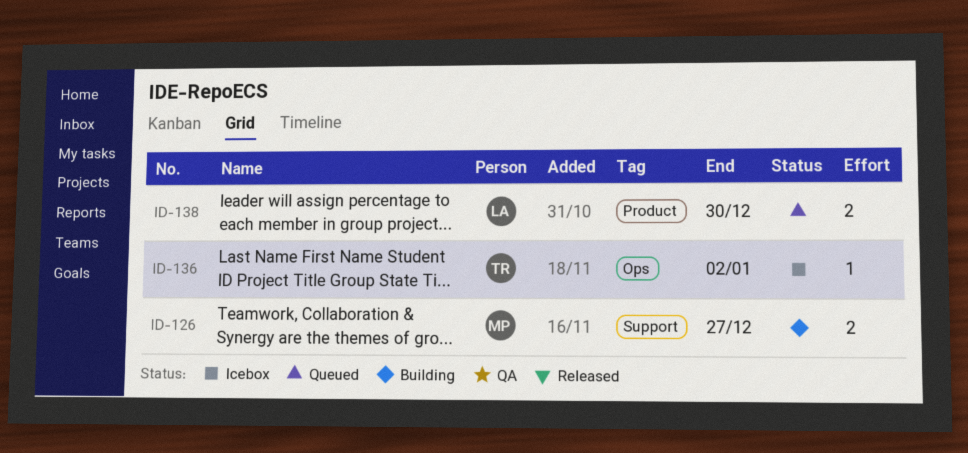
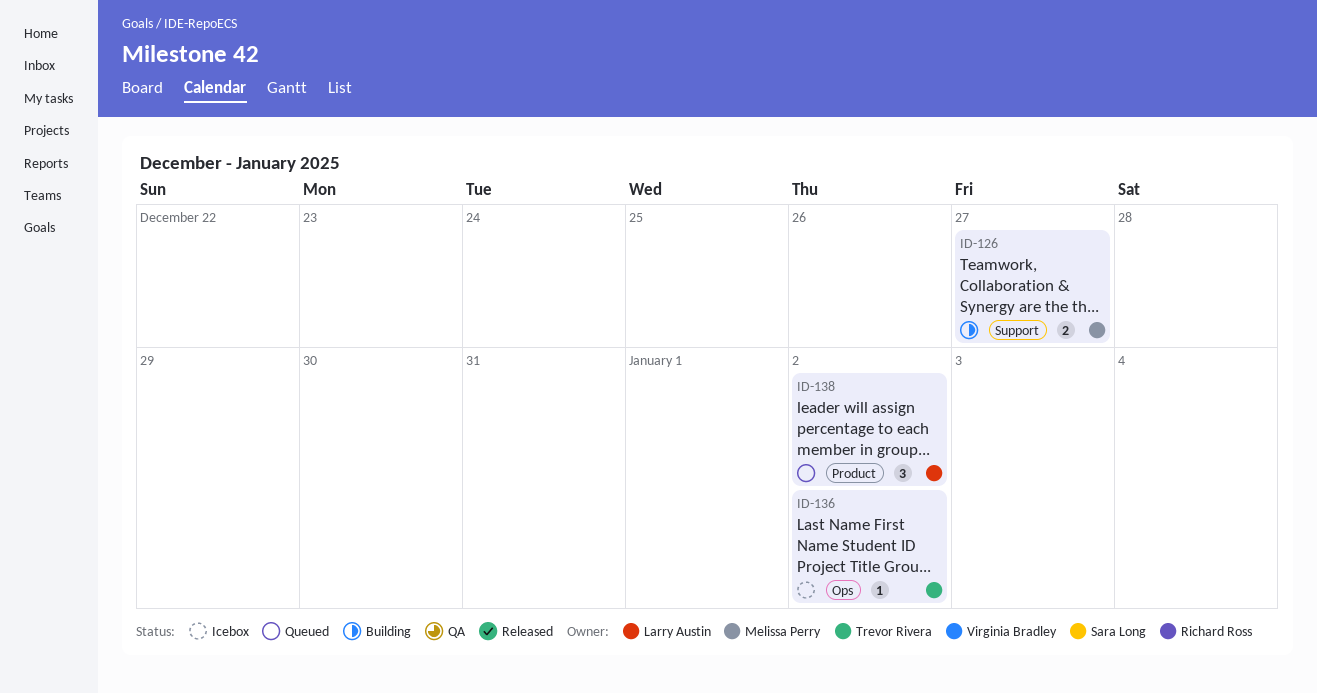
ID-138, estimate: 2 -> 3
ID-138, due: Dec 30 -> Jan 2

